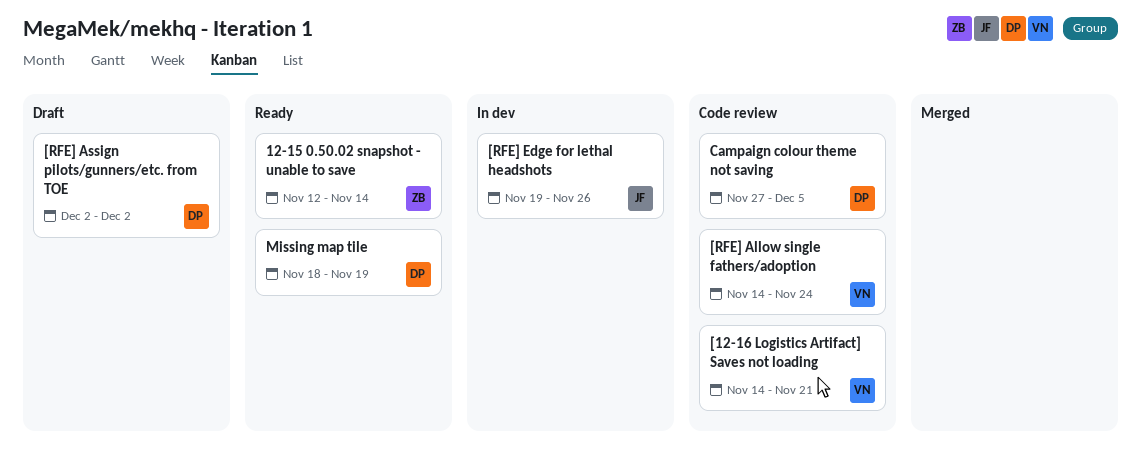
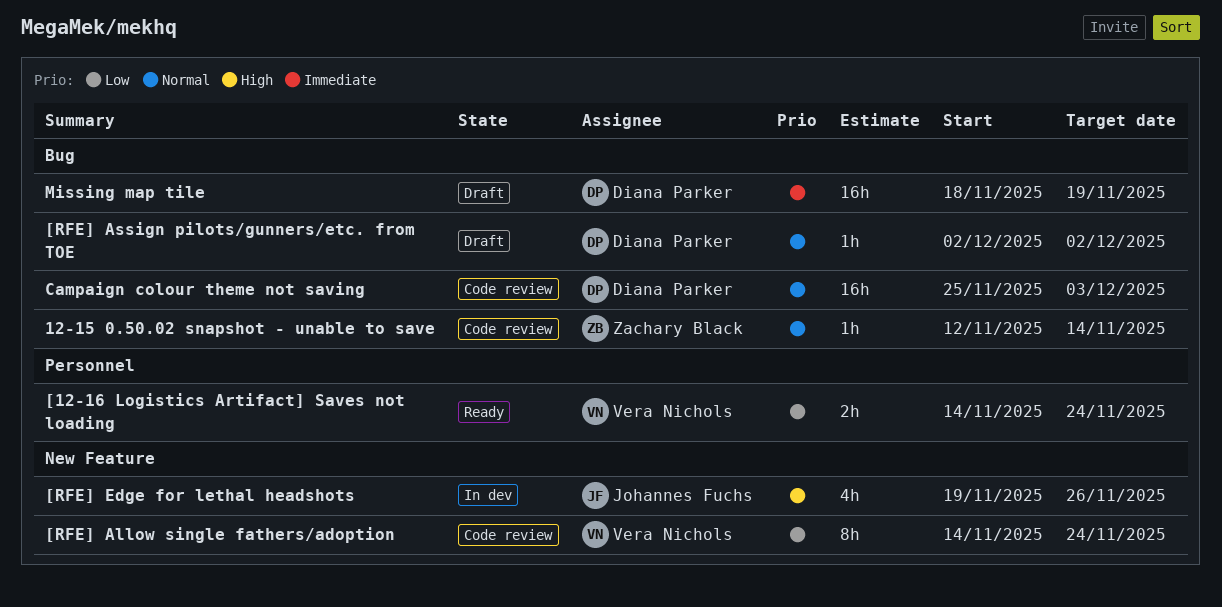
12-15 0.50.02 snapshot - unable to save, status: Ready -> Code review
[12-16 Logistics Artifact] Saves not loading, status: Code review -> Ready
[12-16 Logistics Artifact] Saves not loading, due: Nov 21 -> Nov 24
Campaign colour theme not saving, start: Nov 27 -> Nov 25
Campaign colour theme not saving, due: Dec 5 -> Dec 3
Missing map tile, status: Ready -> Draft

